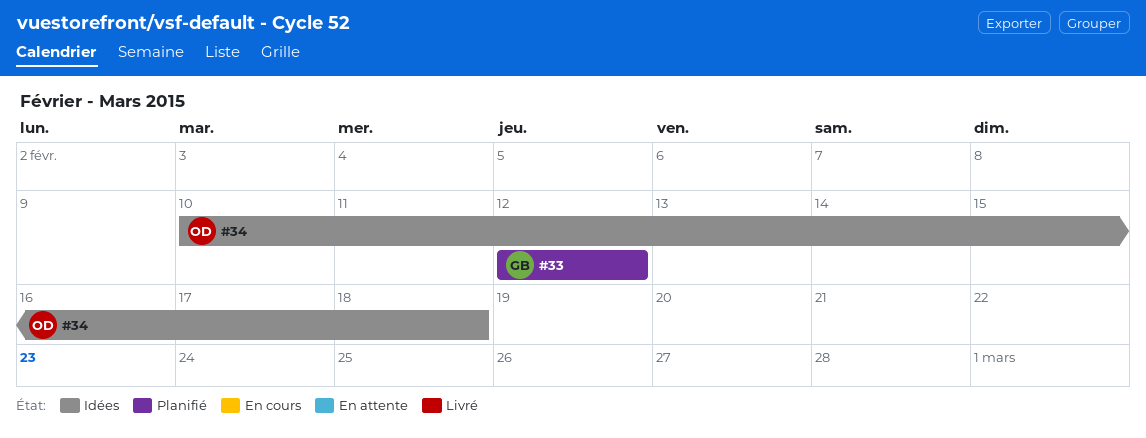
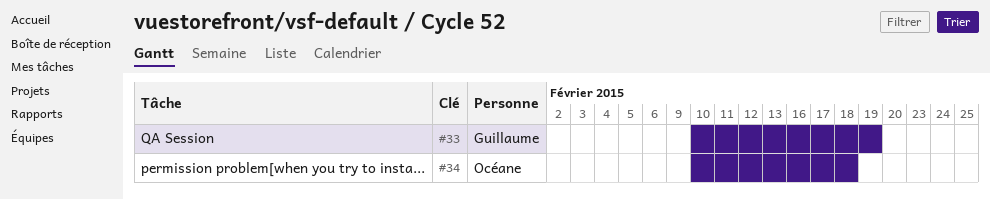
#33, start: Feb 12 -> Feb 10
#33, due: Feb 12 -> Feb 19

